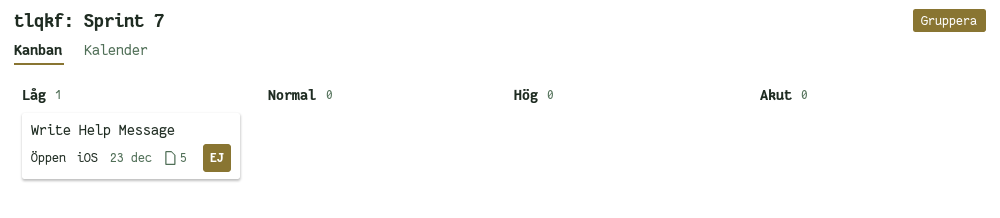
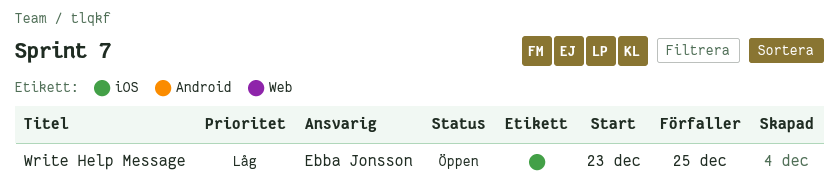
Write Help Message, due: Dec 23 -> Dec 25

